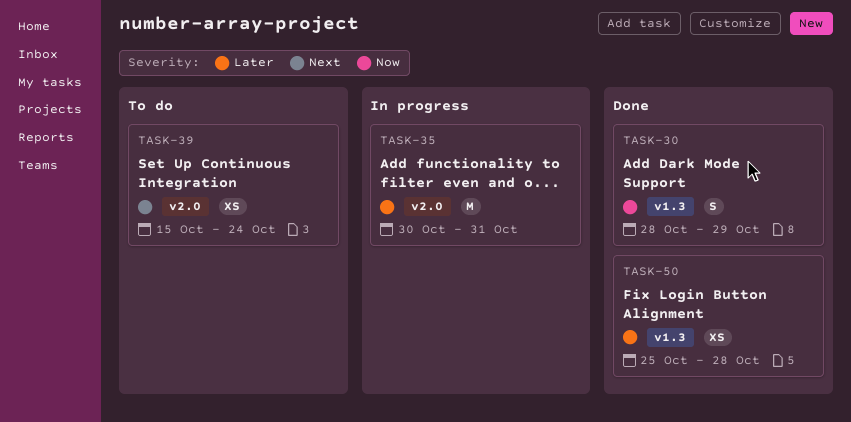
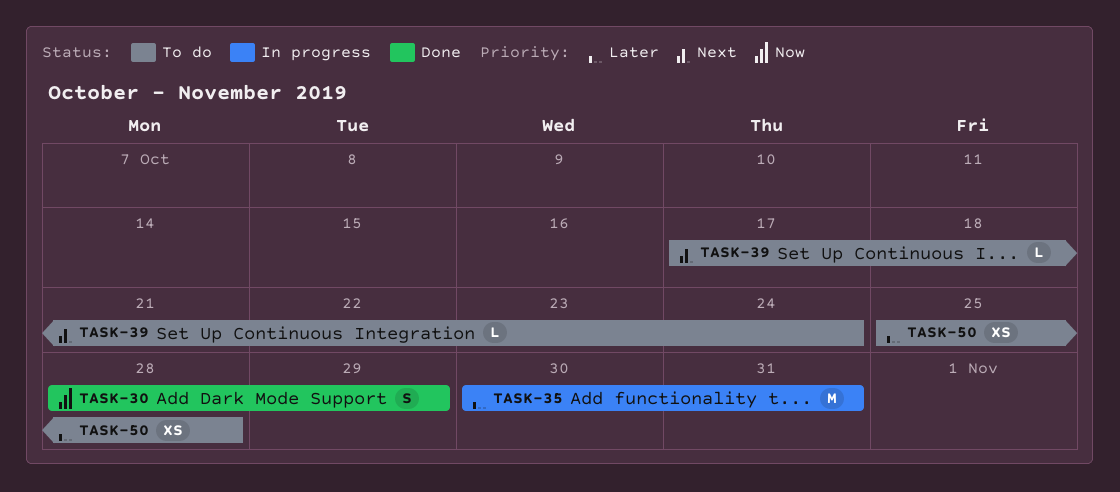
TASK-39, estimate: XS -> L
TASK-39, start: Oct 15 -> Oct 17
TASK-50, status: Done -> To do

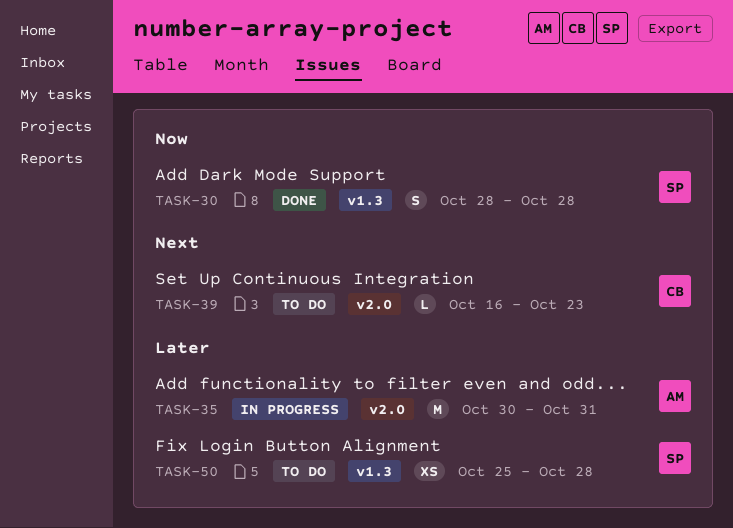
TASK-30, due: Oct 29 -> Oct 28
TASK-39, start: Oct 17 -> Oct 16
TASK-39, due: Oct 24 -> Oct 23

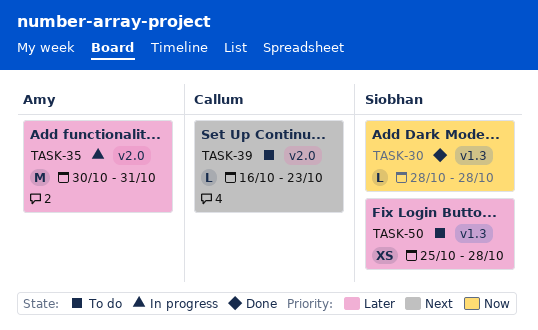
TASK-30, estimate: S -> L

